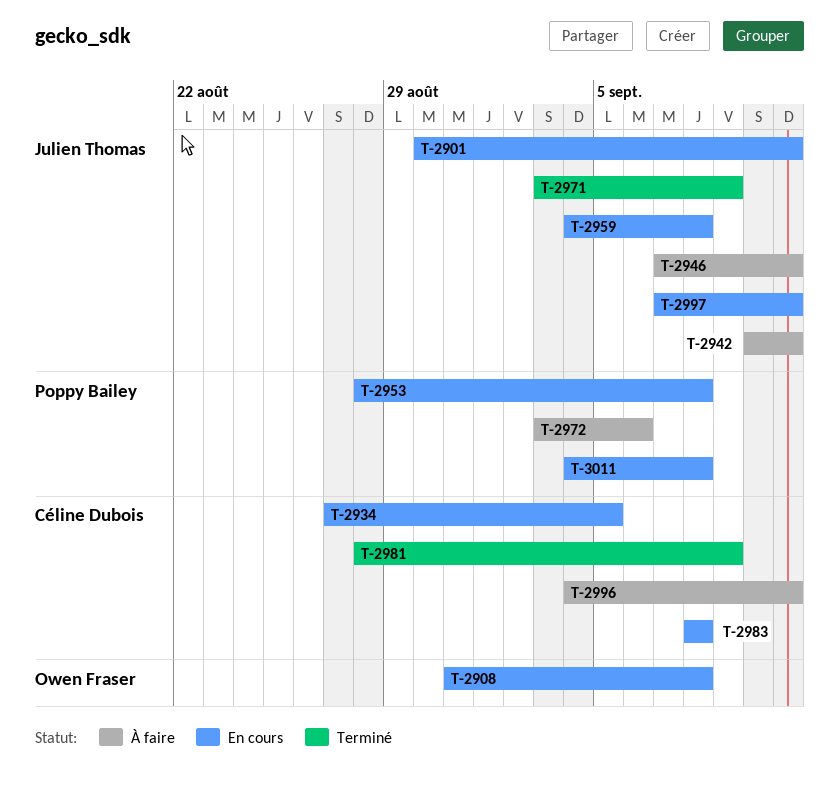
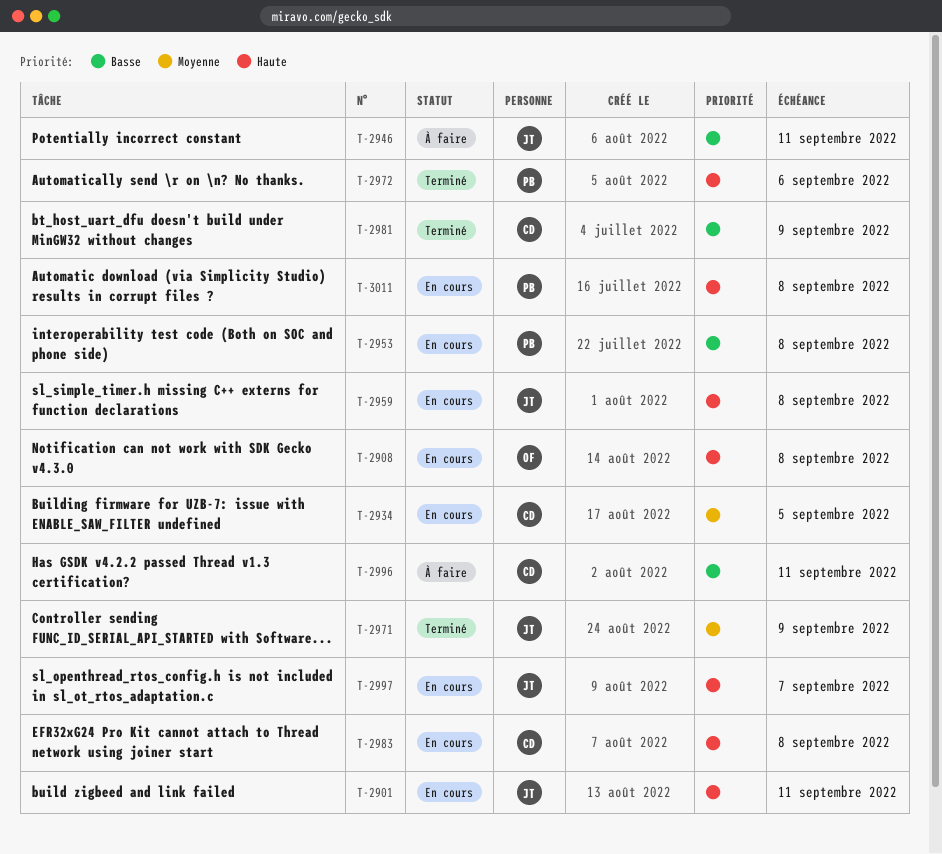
T-2942: present -> none
T-2972, status: À faire -> Terminé
T-2997, due: Sep 11 -> Sep 7

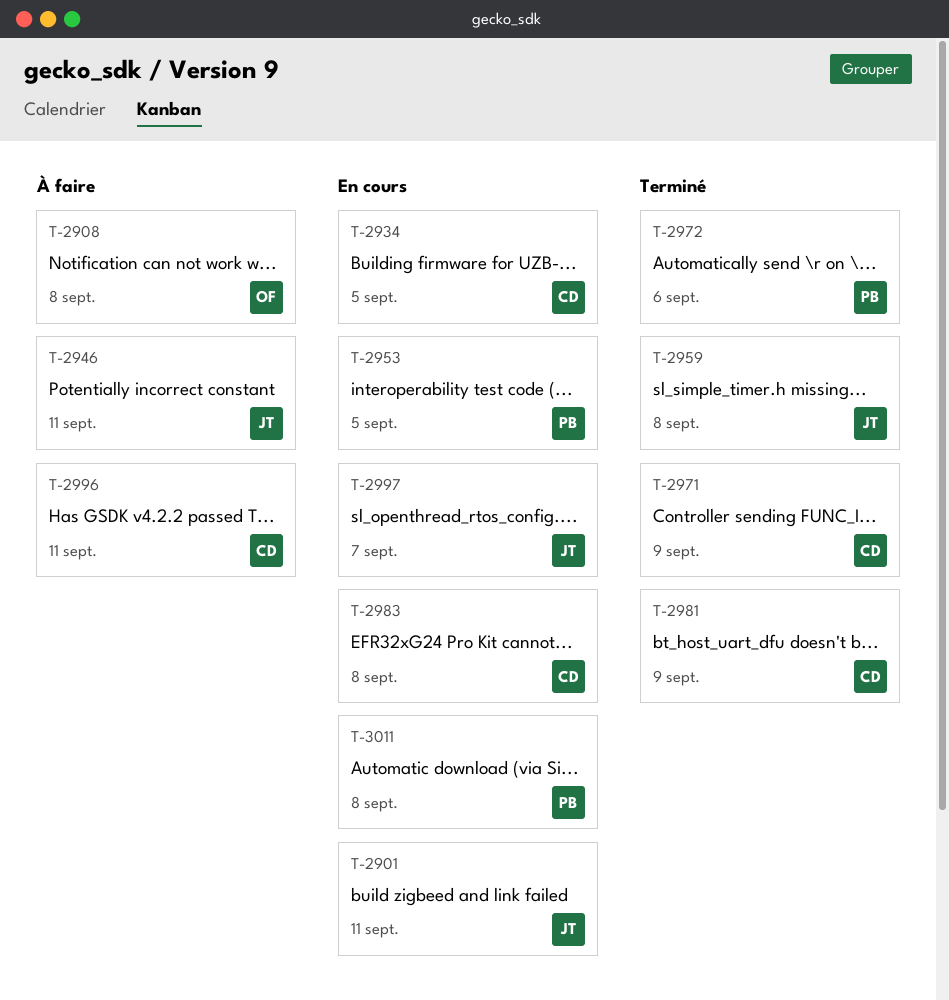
T-2908, status: En cours -> À faire
T-2953, due: Sep 8 -> Sep 5
T-2959, status: En cours -> Terminé
T-2971, owner: JT -> CD

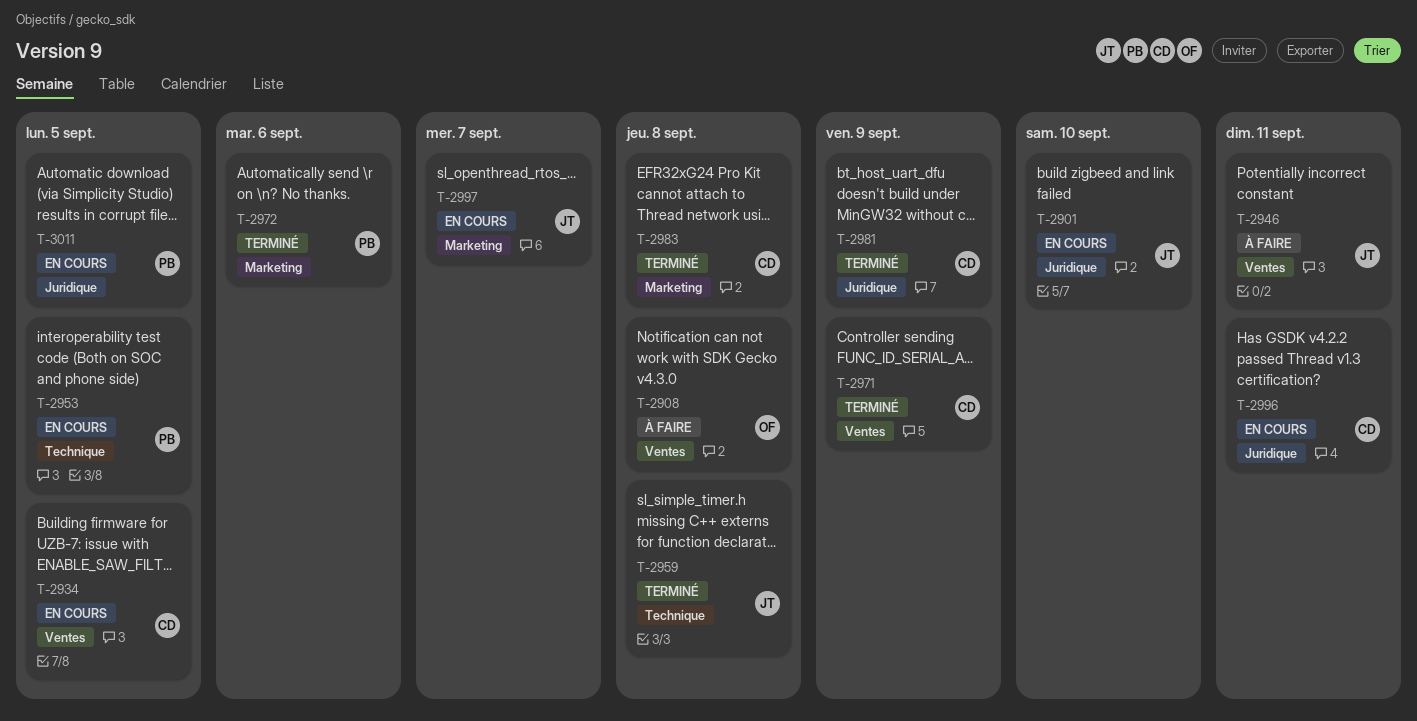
T-2901, due: Sep 11 -> Sep 10
T-2983, status: En cours -> Terminé
T-2996, status: À faire -> En cours
T-3011, due: Sep 8 -> Sep 5

